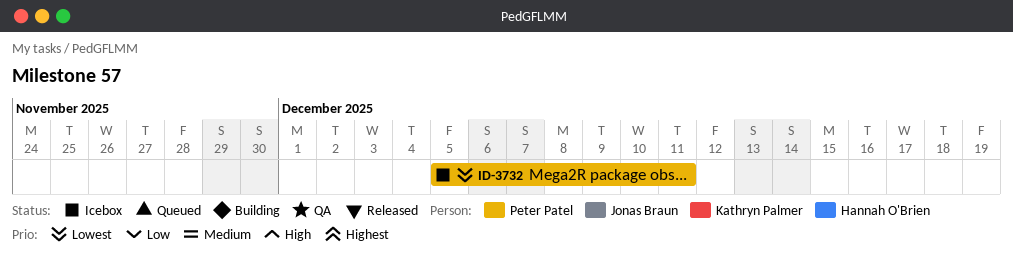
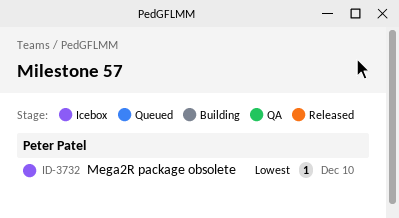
ID-3732, due: Dec 11 -> Dec 10

